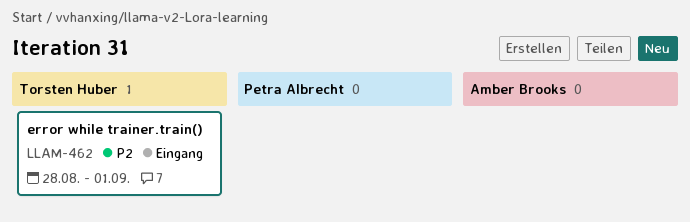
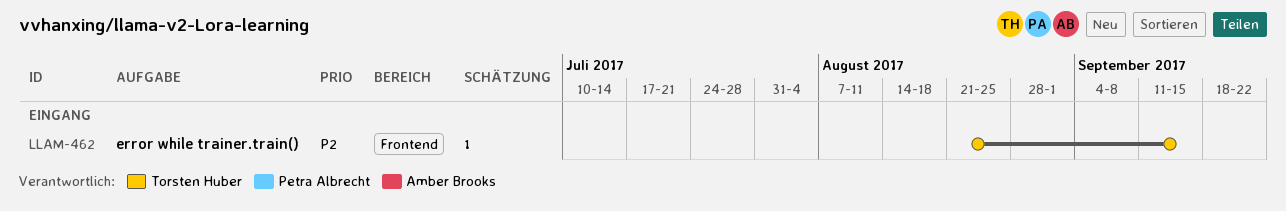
LLAM-462, start: Aug 28 -> Aug 21
LLAM-462, due: Sep 1 -> Sep 15

